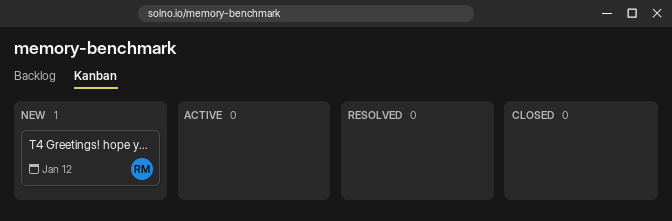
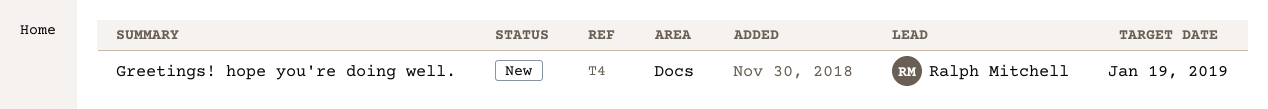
T4, due: Jan 12 -> Jan 19

